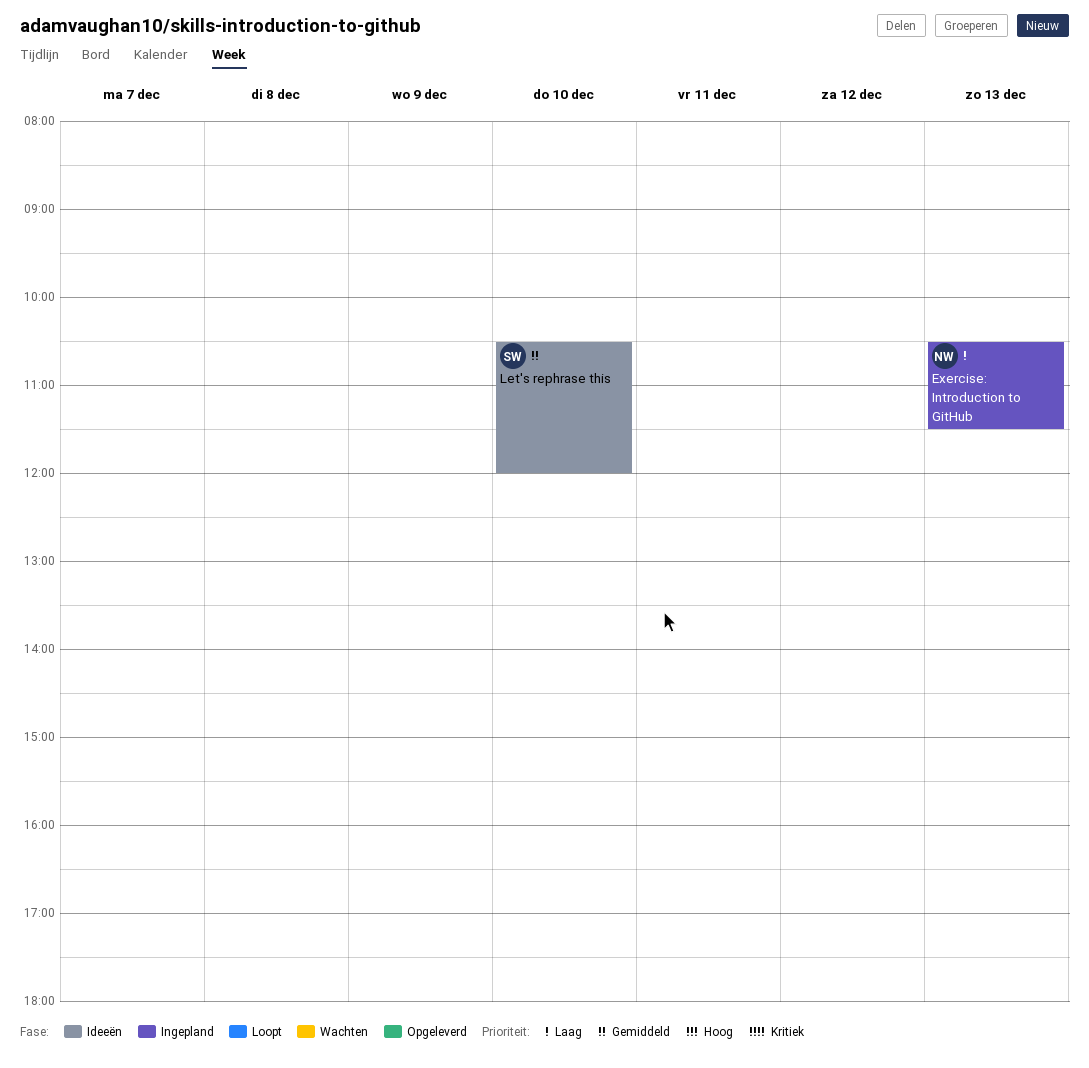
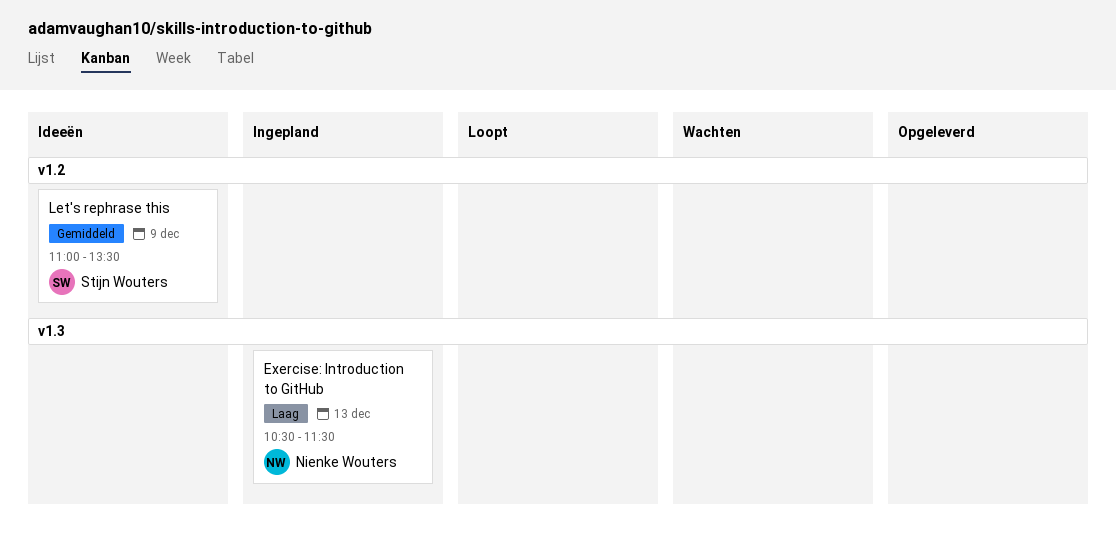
Let's rephrase this, day: Dec 10 -> Dec 9
Let's rephrase this, begins: 10:30 -> 11:00
Let's rephrase this, ends: 12:00 -> 13:30

